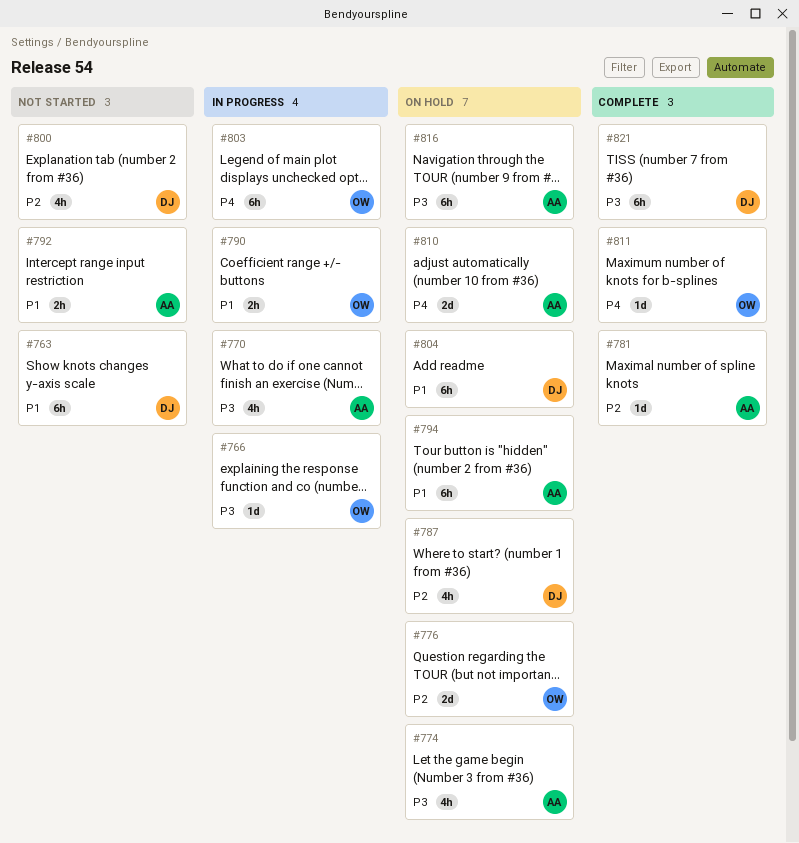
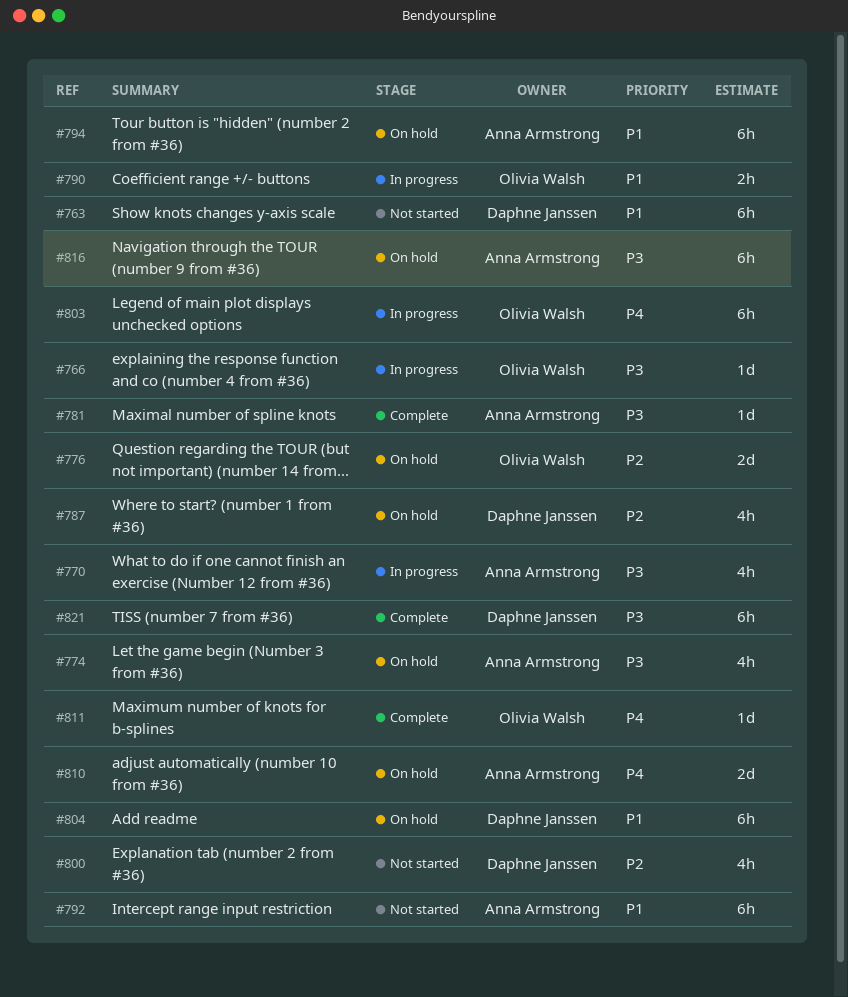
#781, priority: P2 -> P3
#792, estimate: 2h -> 6h

